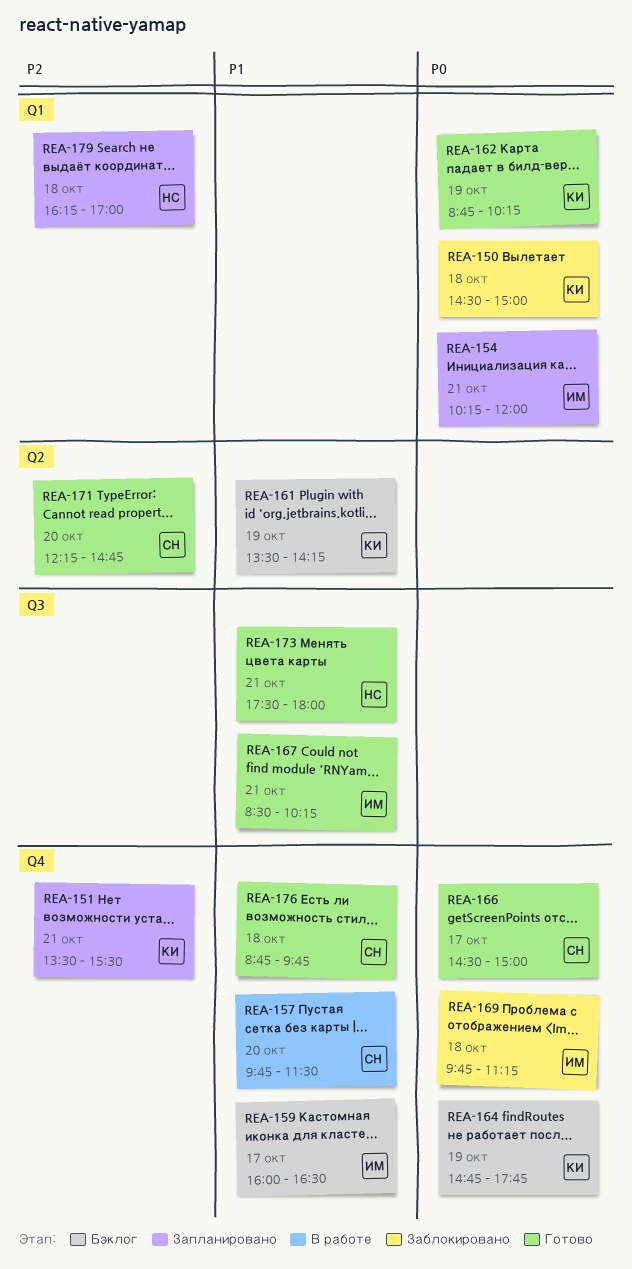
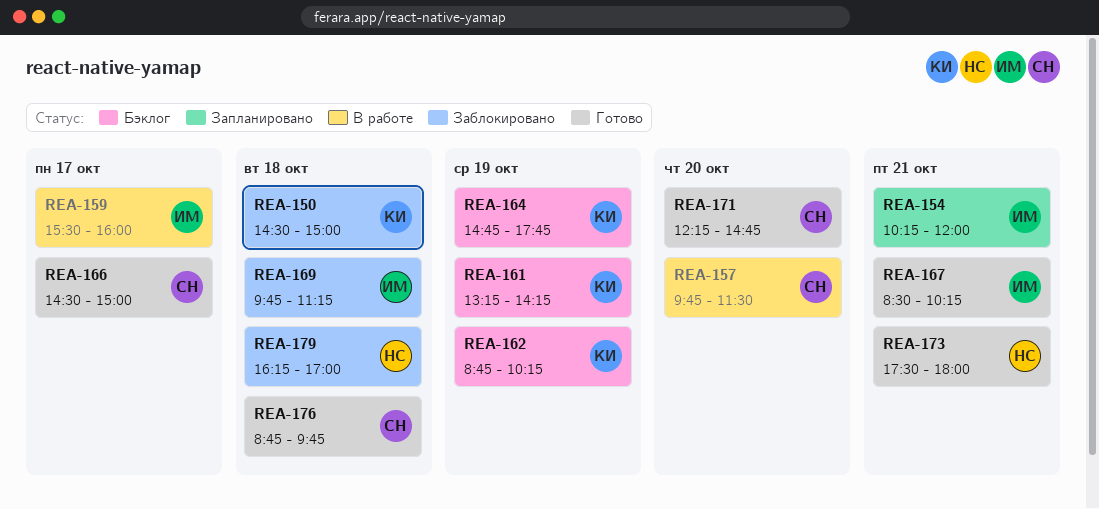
REA-151: present -> none
REA-159, status: Бэклог -> В работе
REA-159, begins: 16:00 -> 15:30
REA-159, ends: 16:30 -> 16:00
REA-161, begins: 13:30 -> 13:15
REA-162, status: Готово -> Бэклог
REA-179, status: Запланировано -> Заблокировано

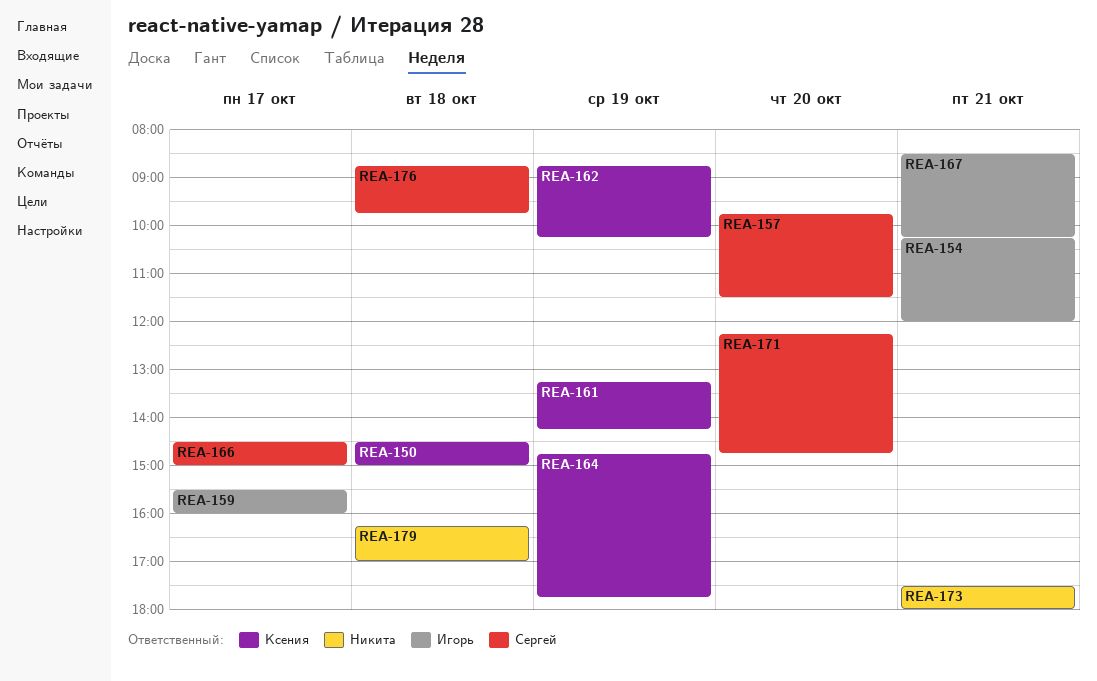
REA-169: present -> none

